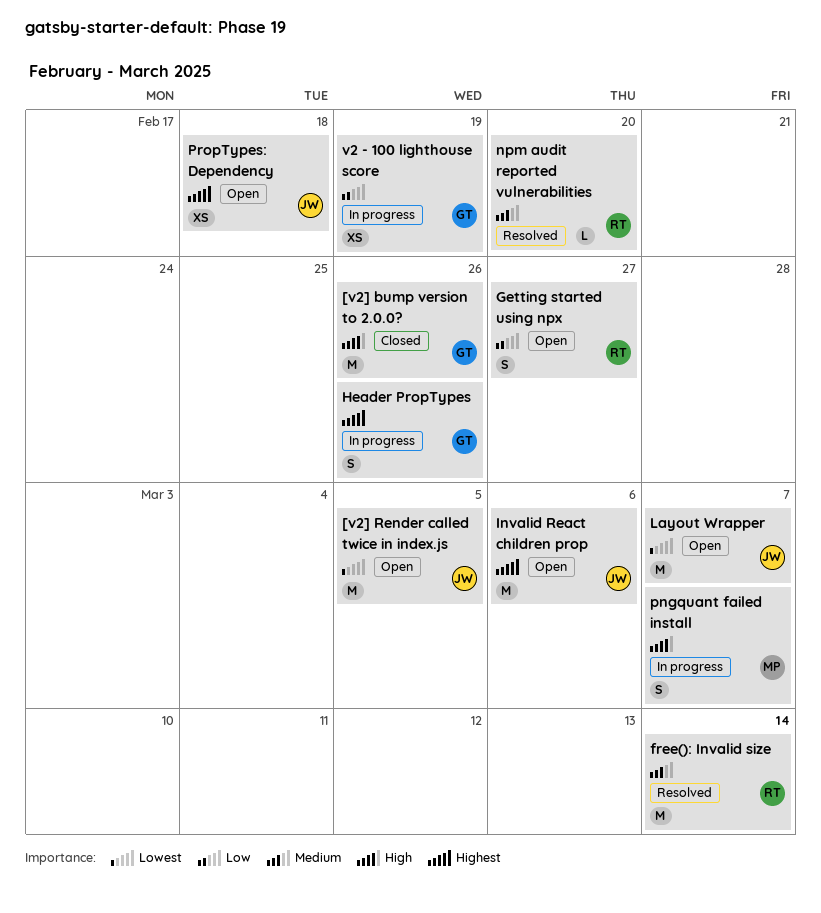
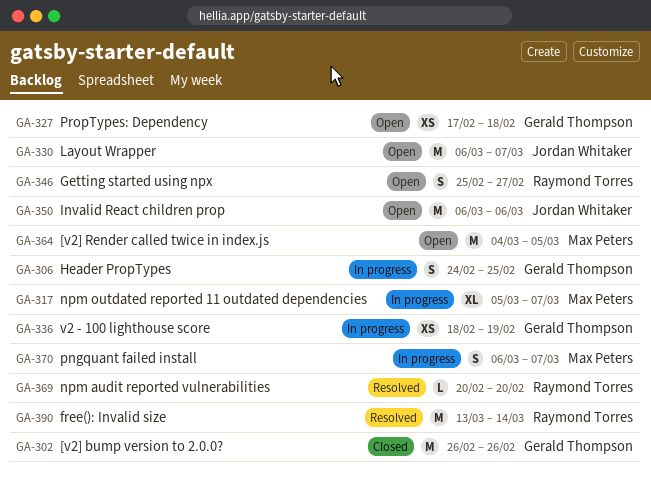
[v2] Render called twice in index.js, owner: Jordan Whitaker -> Max Peters
Header PropTypes, due: Feb 26 -> Feb 25
npm outdated reported 11 outdated dependencies: none -> present
PropTypes: Dependency, owner: Jordan Whitaker -> Gerald Thompson

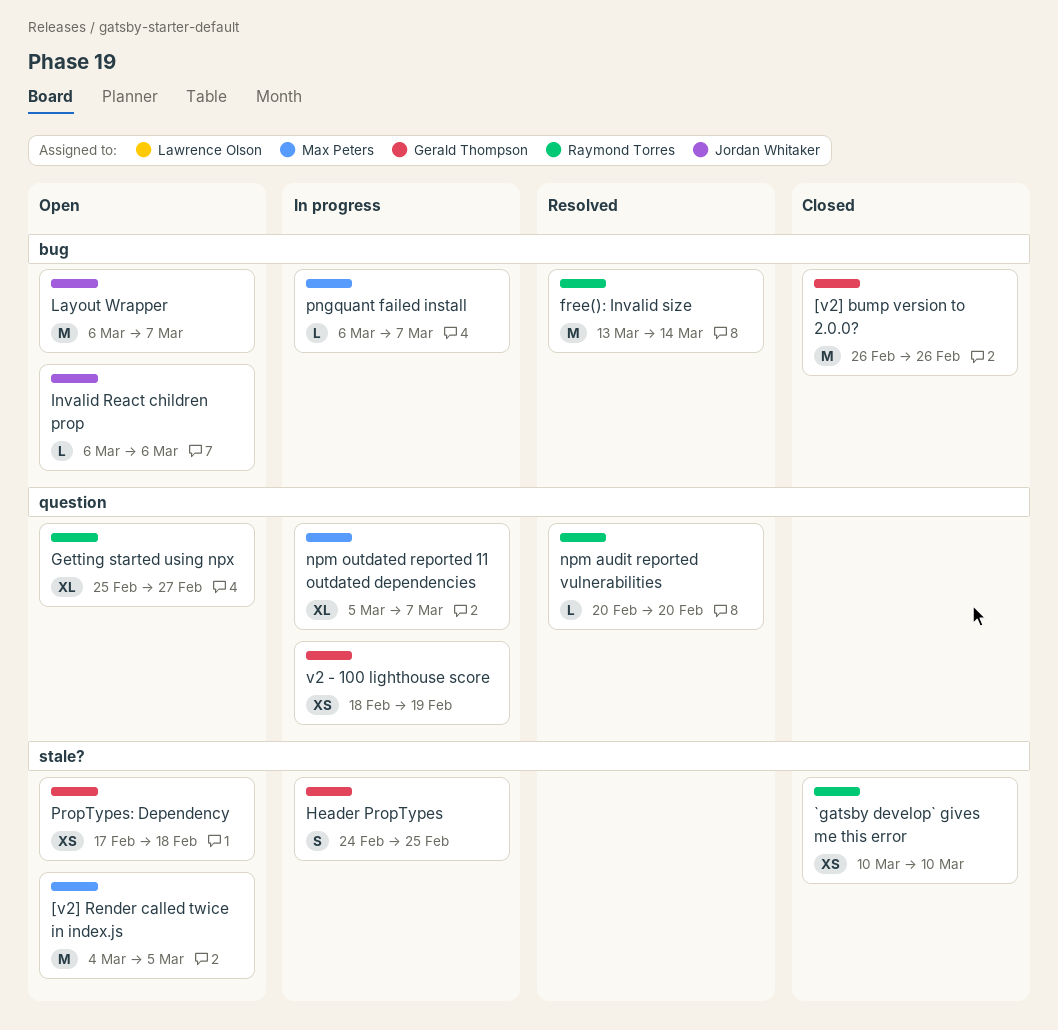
`gatsby develop` gives me this error: none -> present
Getting started using npx, estimate: S -> XL
Invalid React children prop, estimate: M -> L
pngquant failed install, estimate: S -> L

